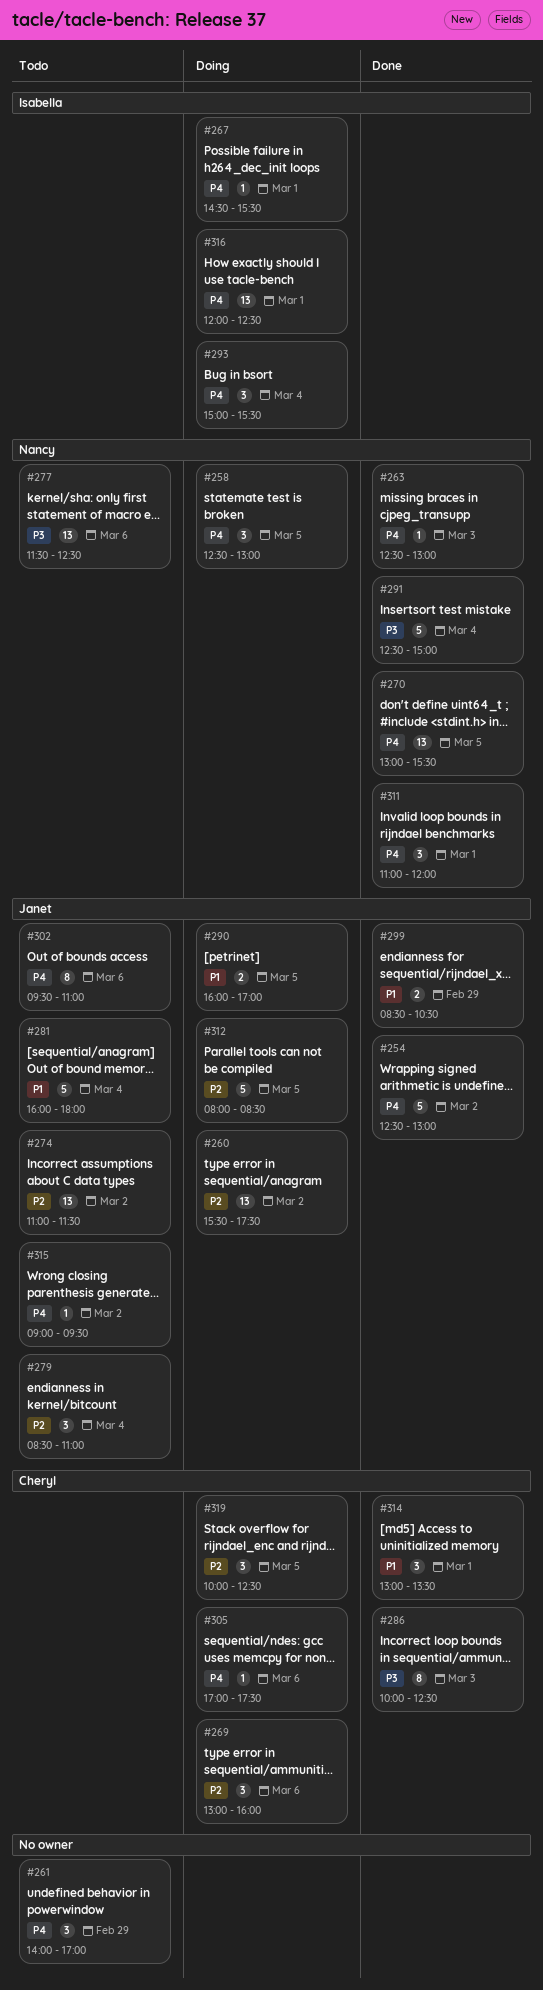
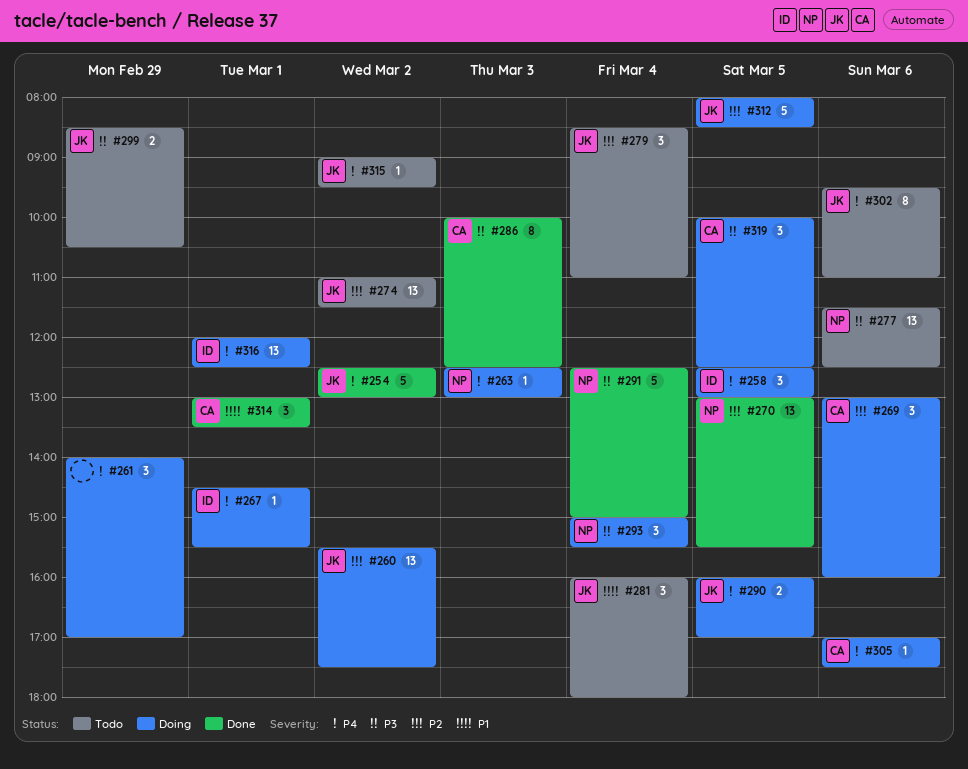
#258, owner: Nancy -> Isabella
#261, status: Todo -> Doing
#263, status: Done -> Doing
#270, priority: P4 -> P2
#281, estimate: 5 -> 3
#290, priority: P1 -> P4
#293, owner: Isabella -> Nancy
#293, priority: P4 -> P3
#299, status: Done -> Todo
#299, priority: P1 -> P3
#311: present -> none
#319, priority: P2 -> P3

